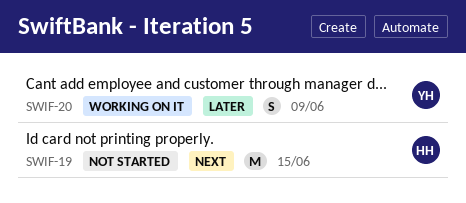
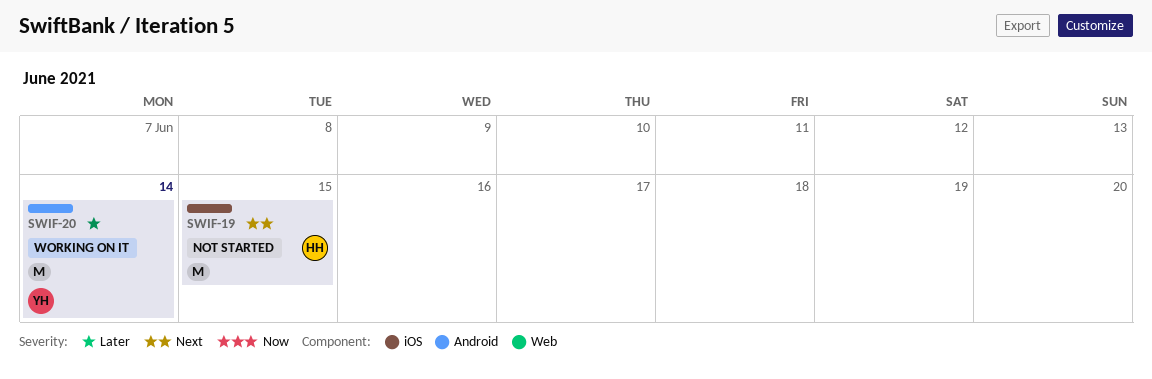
SWIF-20, estimate: S -> M
SWIF-20, due: Jun 9 -> Jun 14

